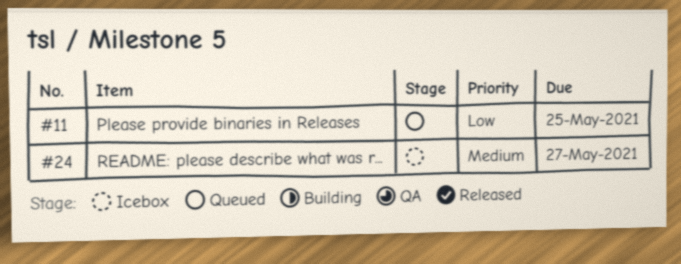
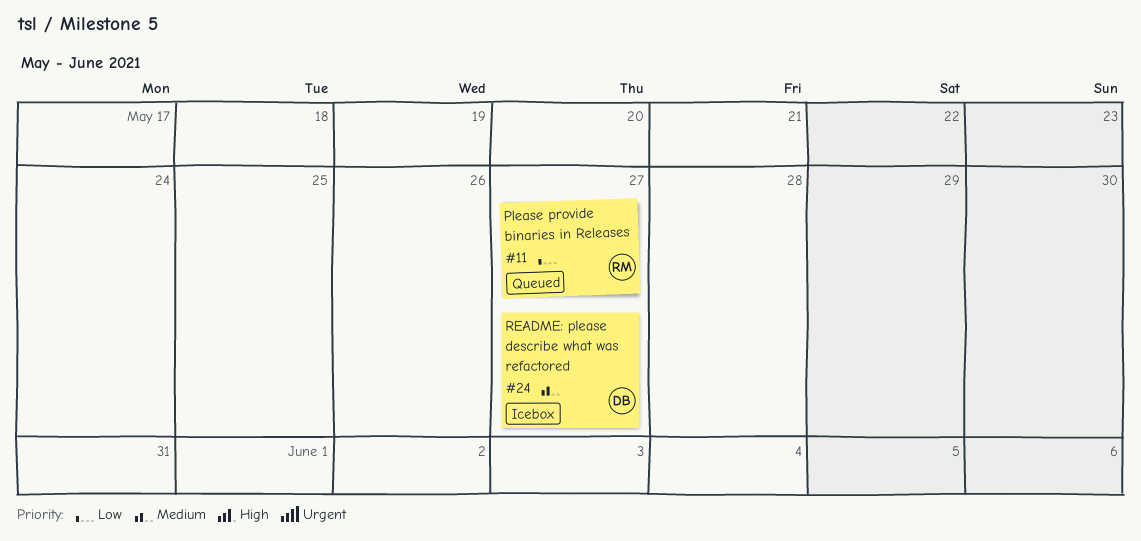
#11, due: May 25 -> May 27

